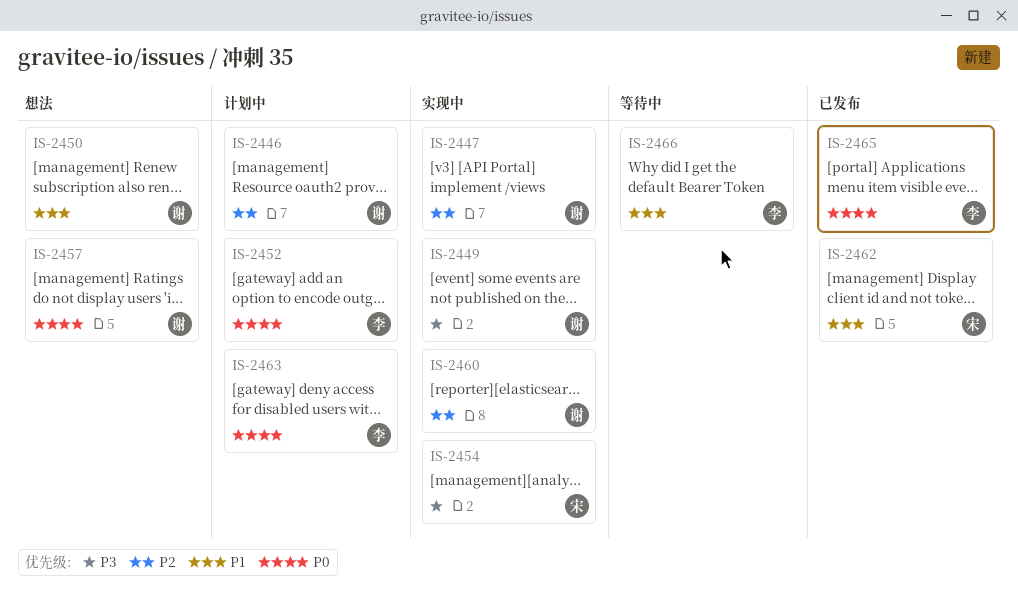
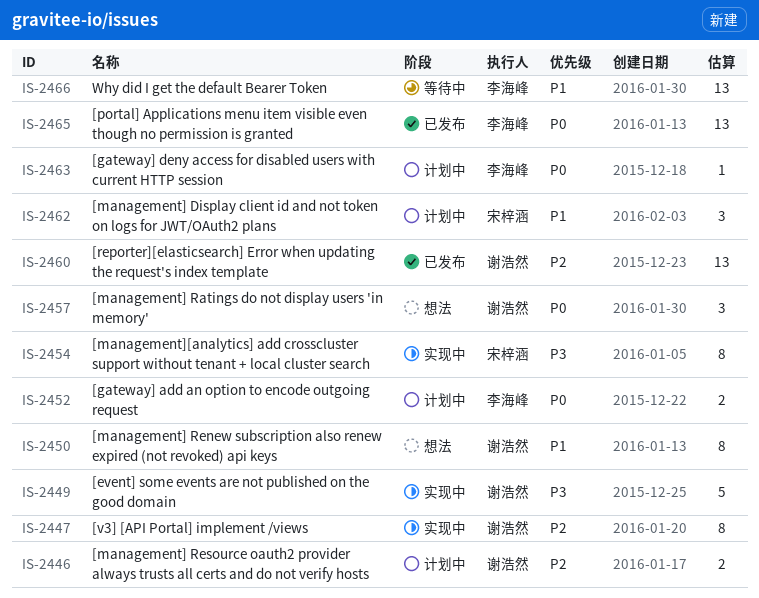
IS-2460, status: 实现中 -> 已发布
IS-2462, status: 已发布 -> 计划中

